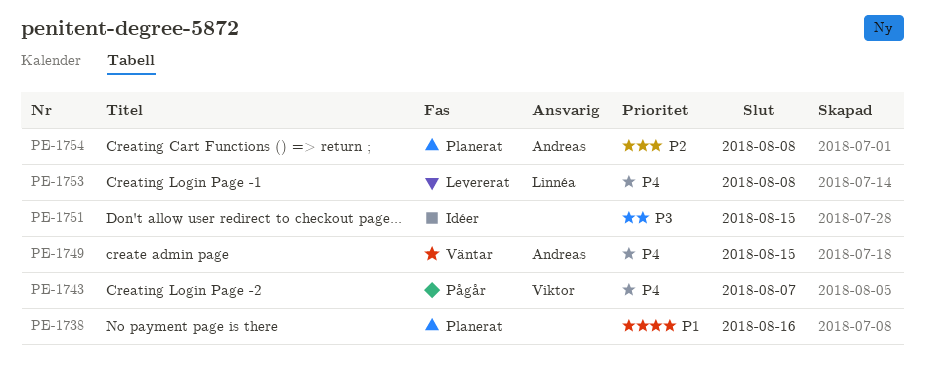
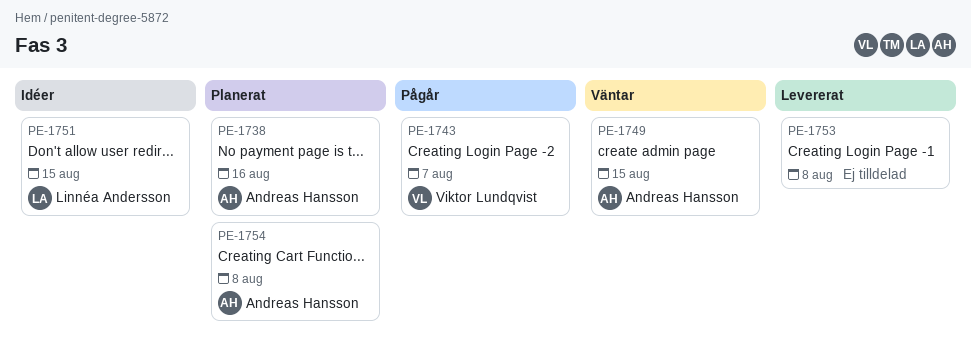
PE-1738, owner: none -> Andreas Hansson
PE-1751, owner: none -> Linnéa Andersson
PE-1753, owner: Linnéa Andersson -> none

